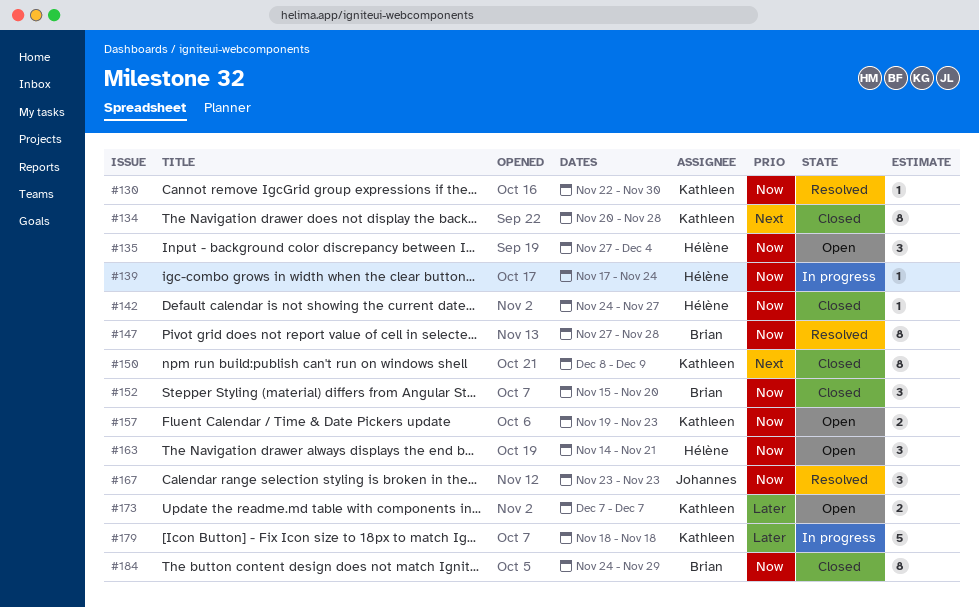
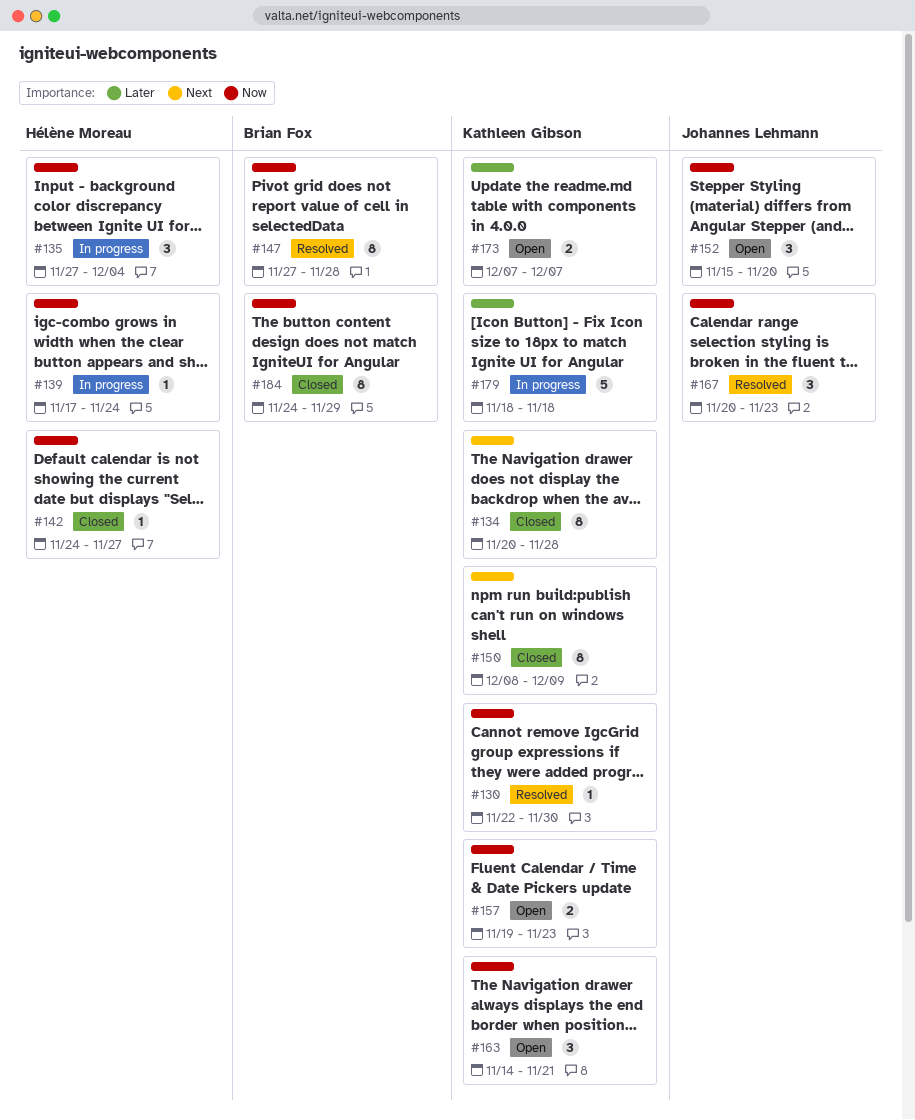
#135, status: Open -> In progress
#152, status: Closed -> Open
#152, owner: Brian Fox -> Johannes Lehmann
#163, owner: Hélène Moreau -> Kathleen Gibson
#167, start: Nov 23 -> Nov 20

